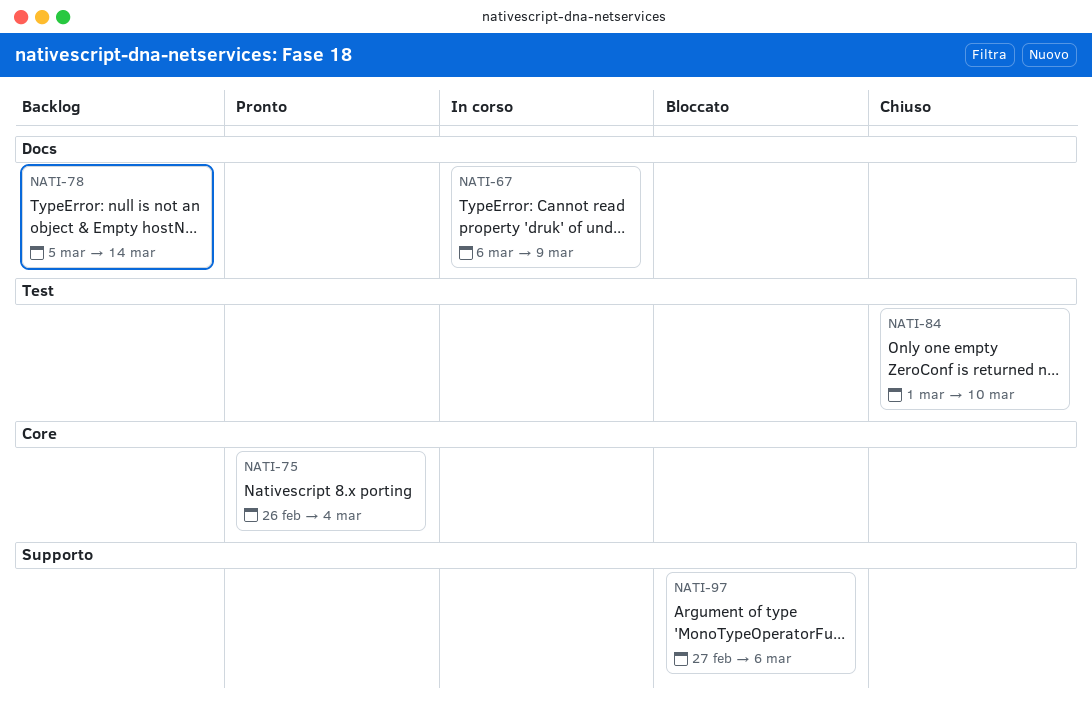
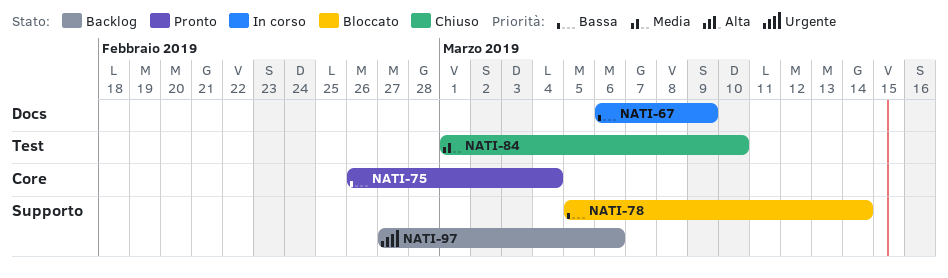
NATI-78, status: Backlog -> Bloccato
NATI-78, label: Docs -> Supporto
NATI-97, status: Bloccato -> Backlog

